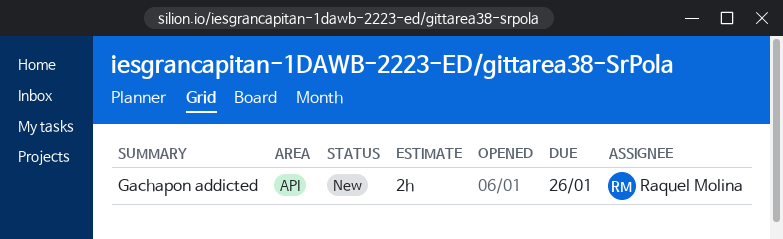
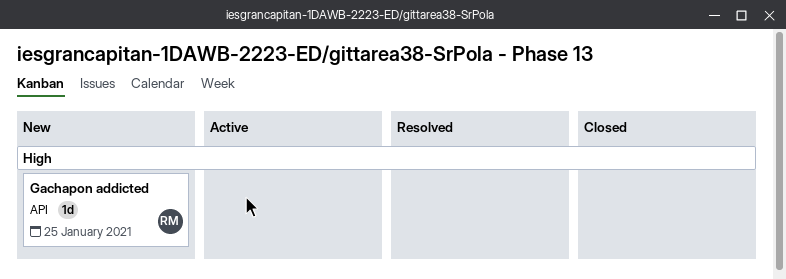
Gachapon addicted, estimate: 2h -> 1d
Gachapon addicted, due: Jan 26 -> Jan 25

